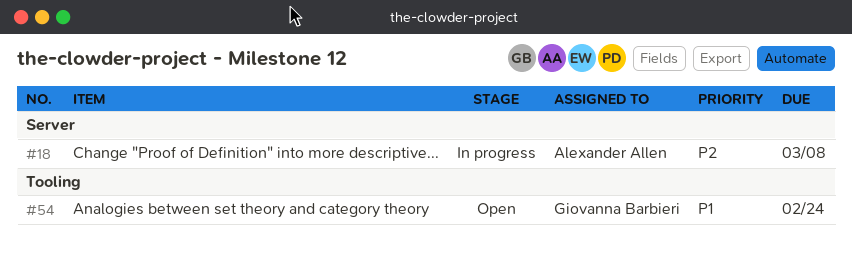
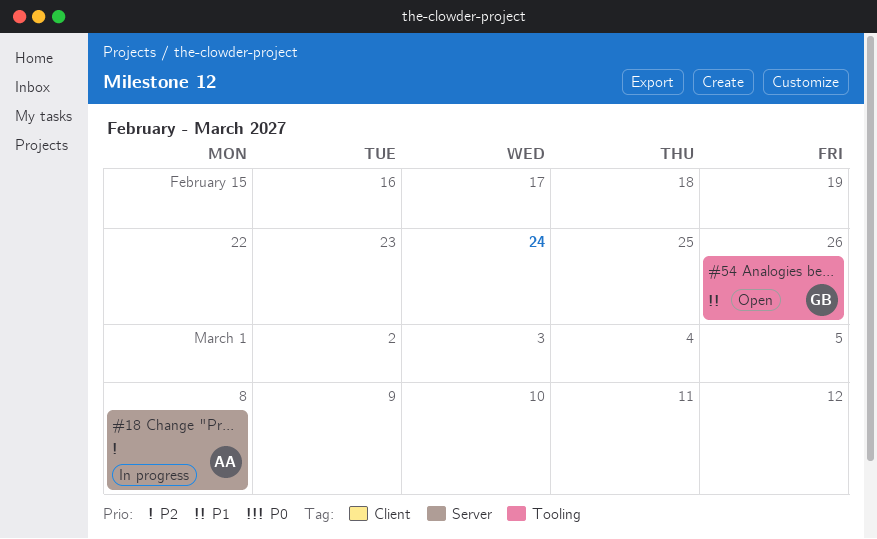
#54, due: Feb 24 -> Feb 26

